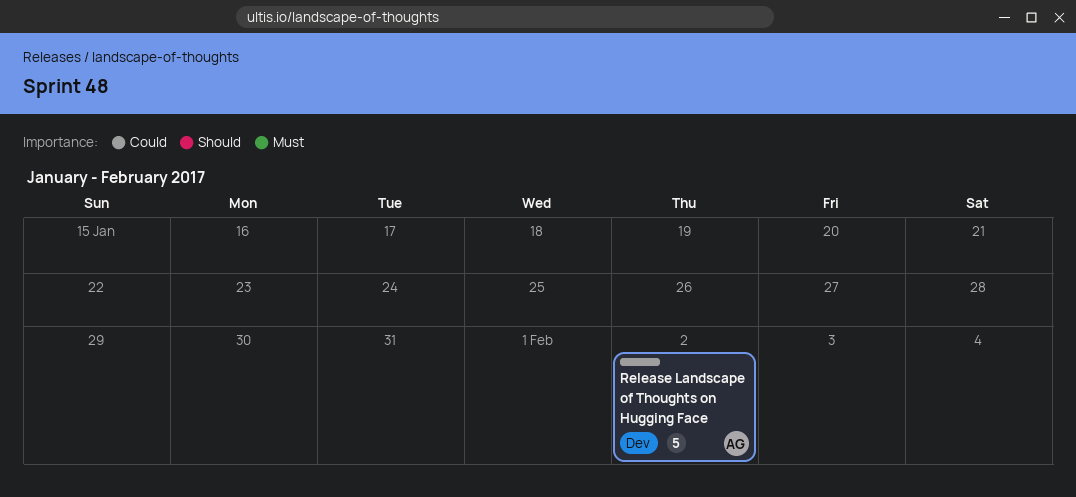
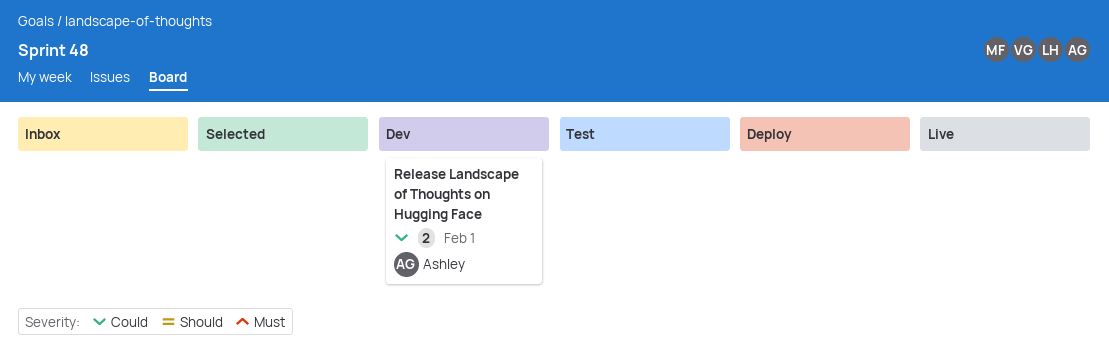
Release Landscape of Thoughts on Hugging Face, estimate: 5 -> 2
Release Landscape of Thoughts on Hugging Face, due: Feb 2 -> Feb 1

